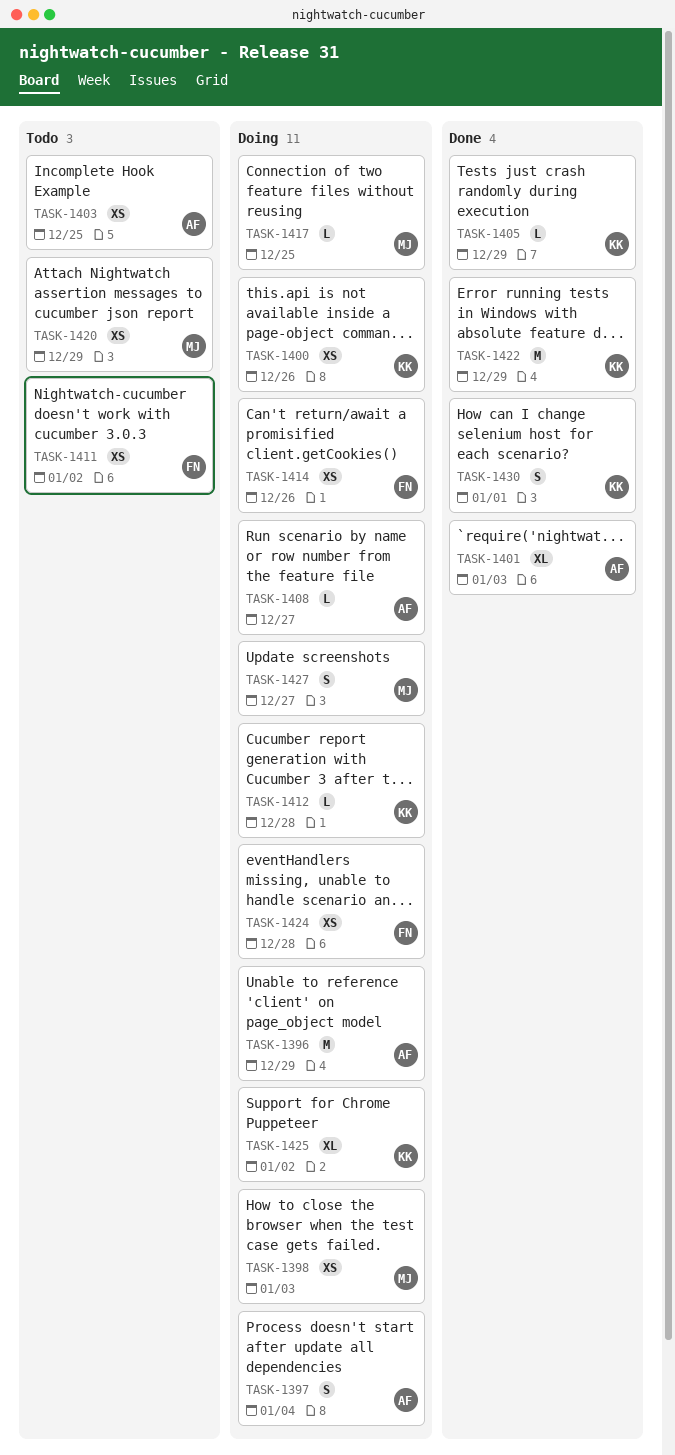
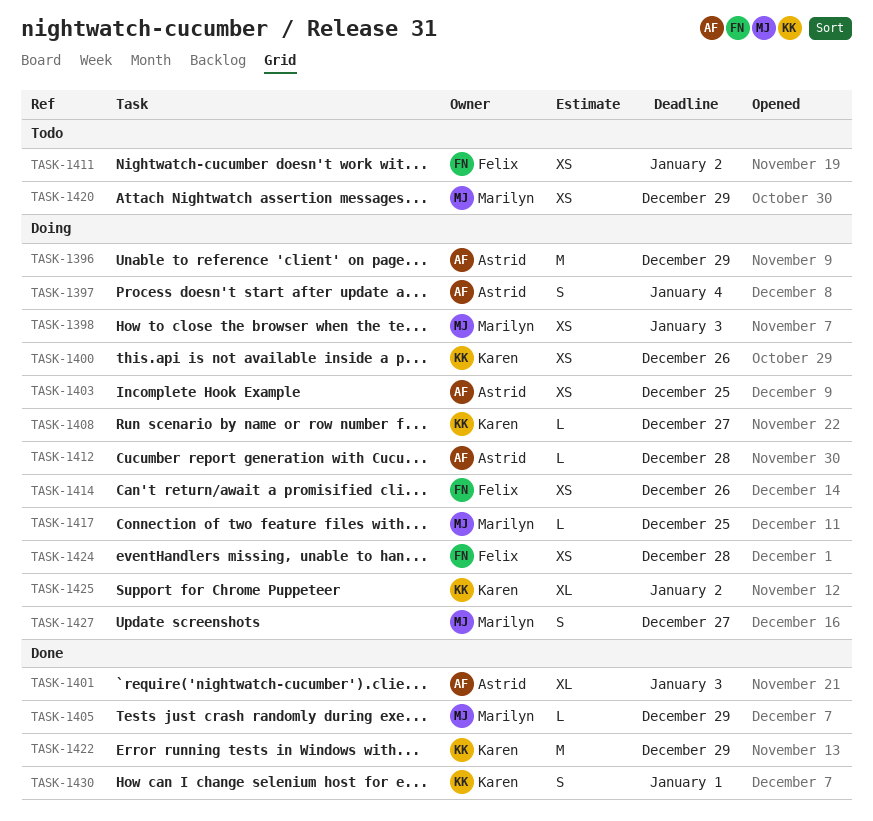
TASK-1403, status: Todo -> Doing
TASK-1405, owner: Karen -> Marilyn
TASK-1408, owner: Astrid -> Karen
TASK-1412, owner: Karen -> Astrid

